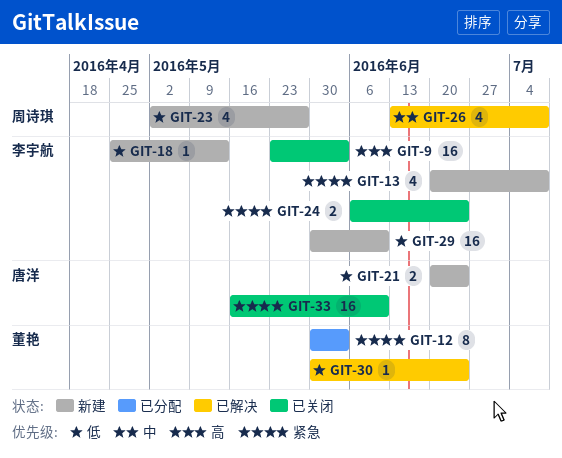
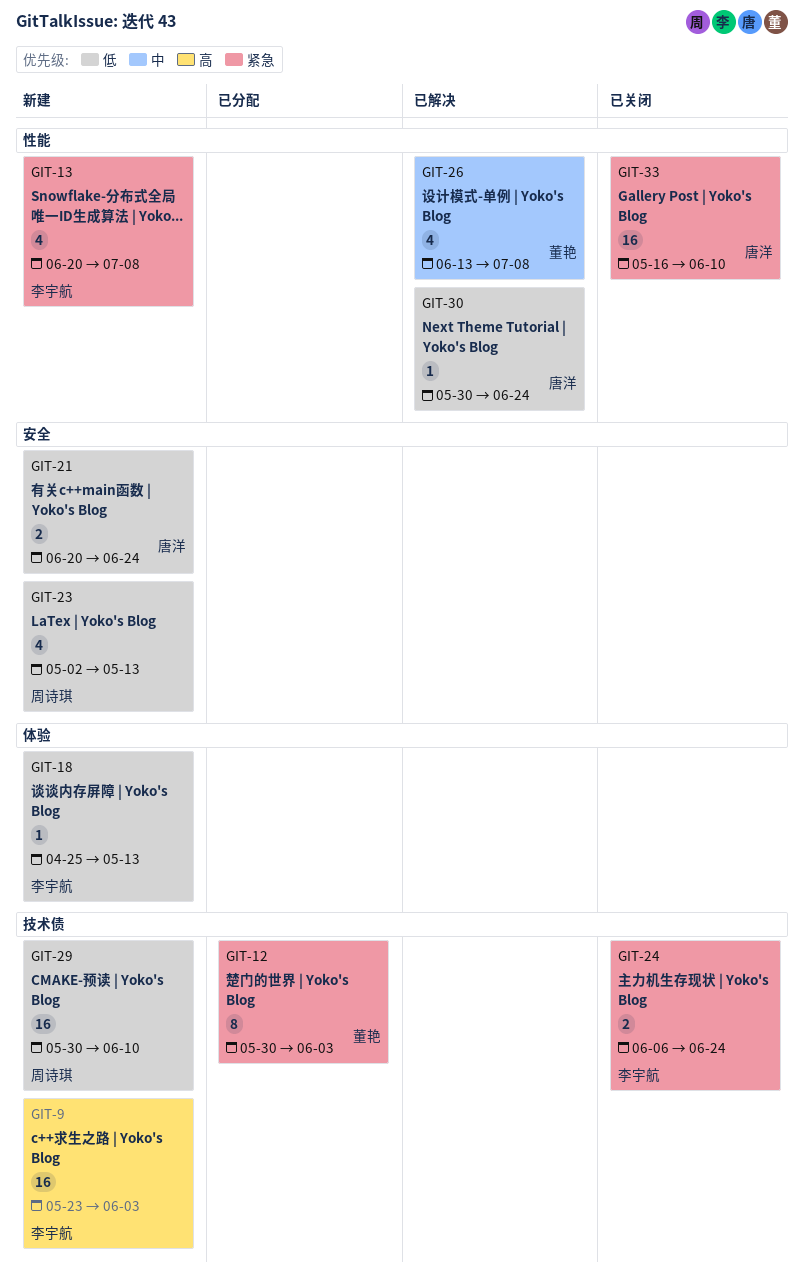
GIT-9, status: 已关闭 -> 新建
GIT-23, due: May 27 -> May 13
GIT-26, owner: 周诗琪 -> 董艳
GIT-29, owner: 李宇航 -> 周诗琪
GIT-30, owner: 董艳 -> 唐洋

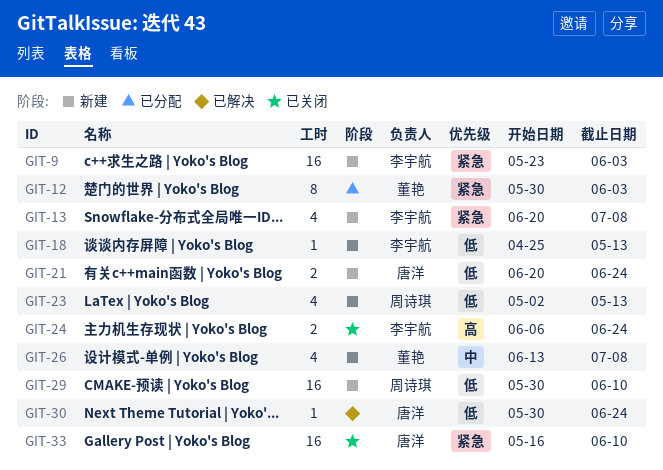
GIT-9, priority: 高 -> 紧急
GIT-24, priority: 紧急 -> 高
GIT-26, status: 已解决 -> 新建

